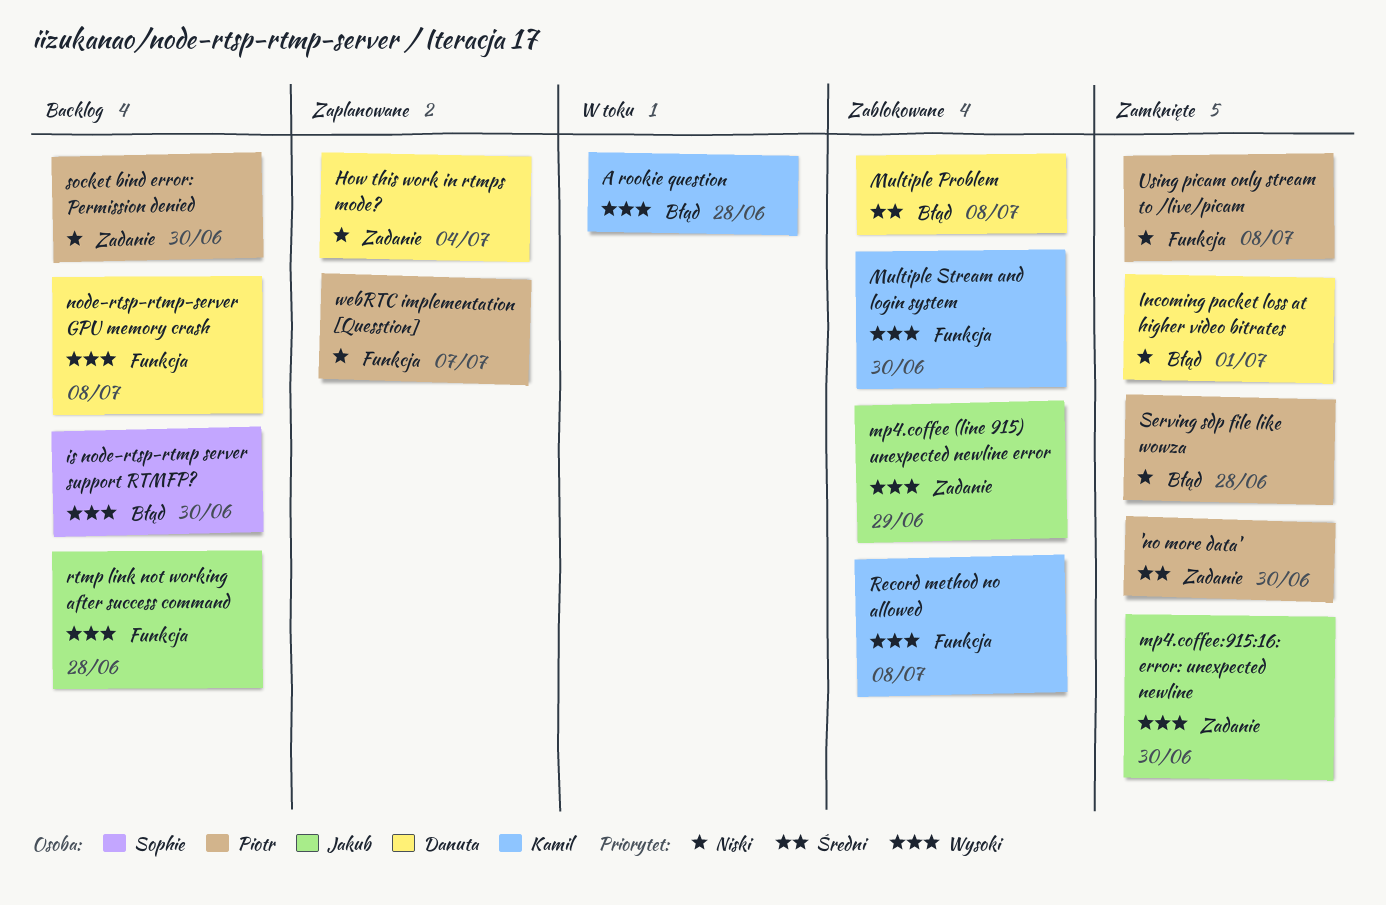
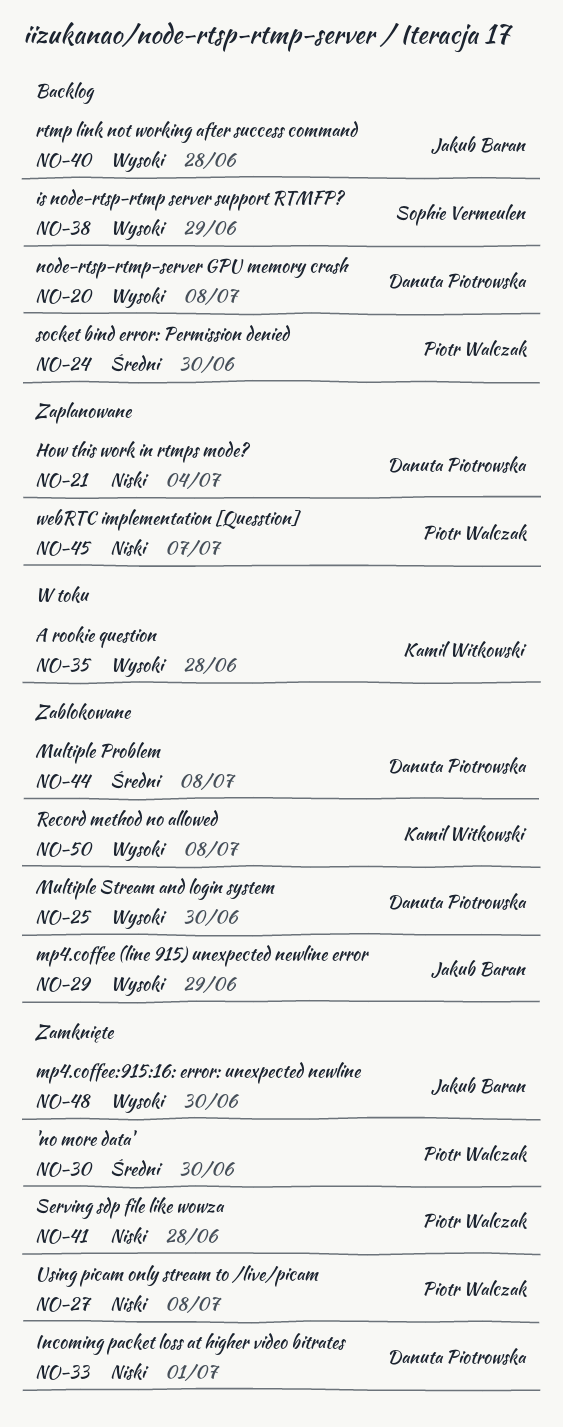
is node-rtsp-rtmp server support RTMFP?, due: Jun 30 -> Jun 29
Multiple Stream and login system, owner: Kamil Witkowski -> Danuta Piotrowska
socket bind error: Permission denied, priority: Niski -> Średni

